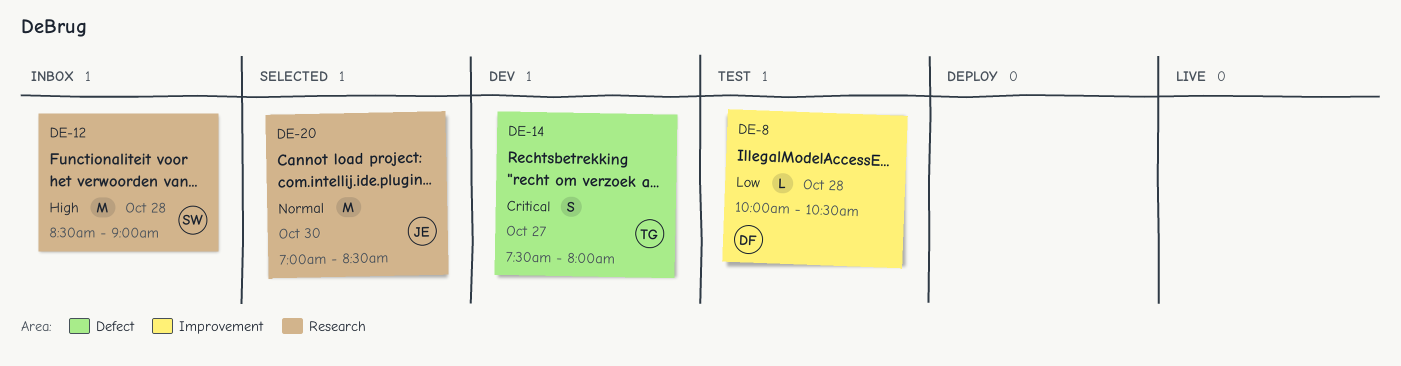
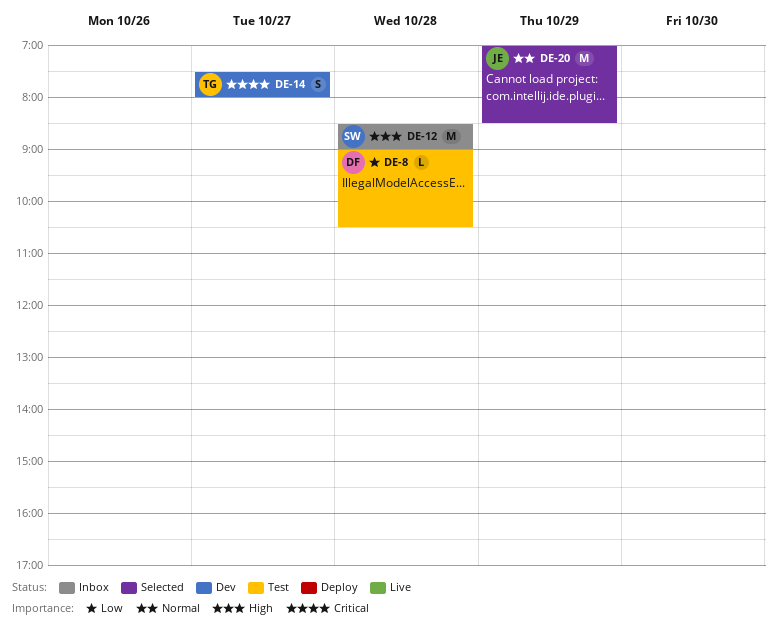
DE-8, begins: 10:00 -> 09:00
DE-20, day: Oct 30 -> Oct 29

